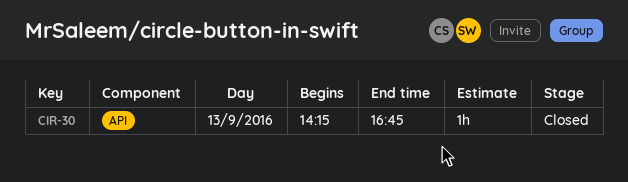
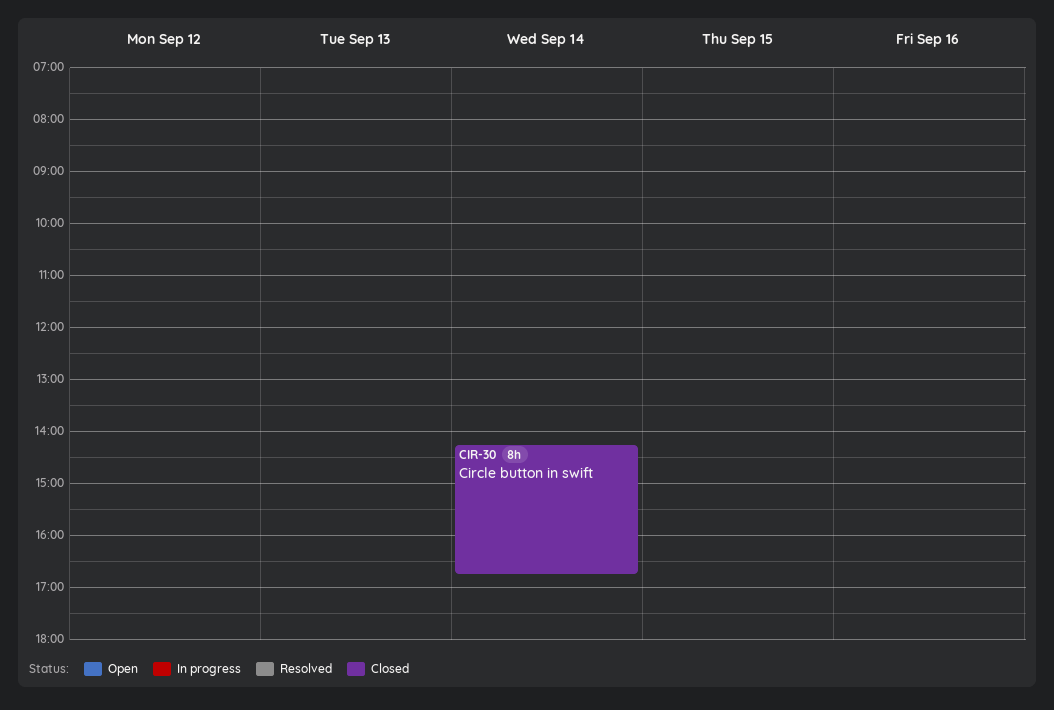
CIR-30, estimate: 1h -> 8h
CIR-30, day: Sep 13 -> Sep 14

